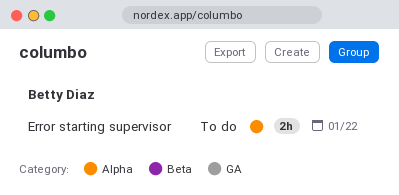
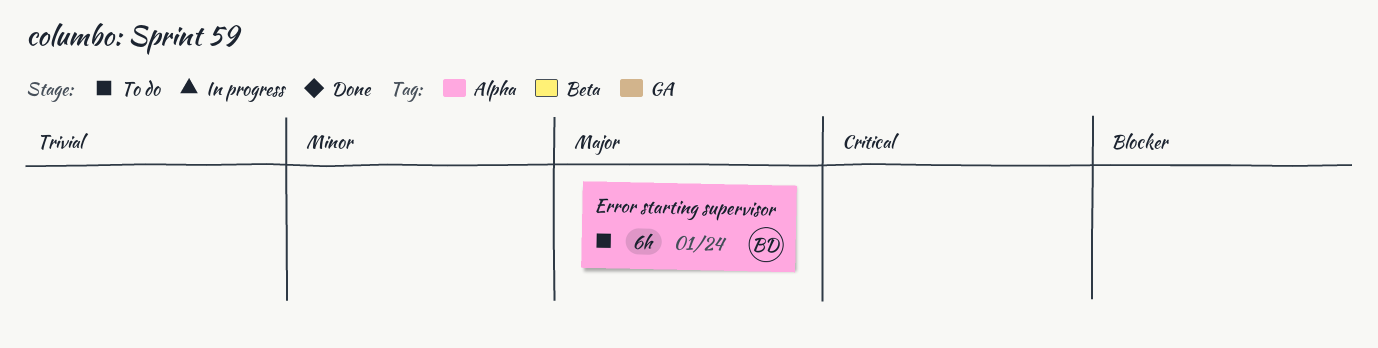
Error starting supervisor, estimate: 2h -> 6h
Error starting supervisor, day: Jan 22 -> Jan 24

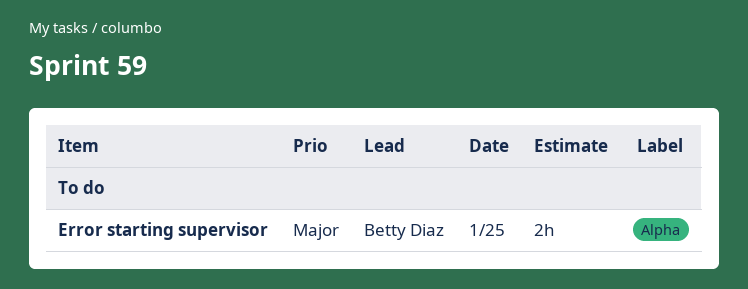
Error starting supervisor, estimate: 6h -> 2h
Error starting supervisor, day: Jan 24 -> Jan 25

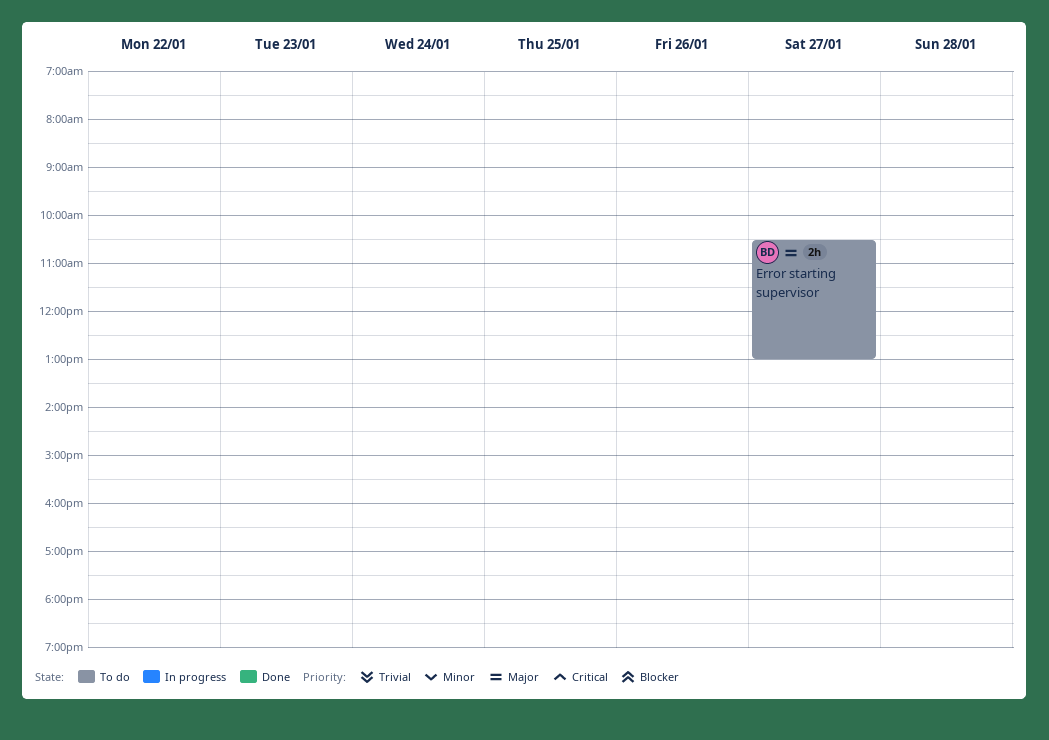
Error starting supervisor, day: Jan 25 -> Jan 27

